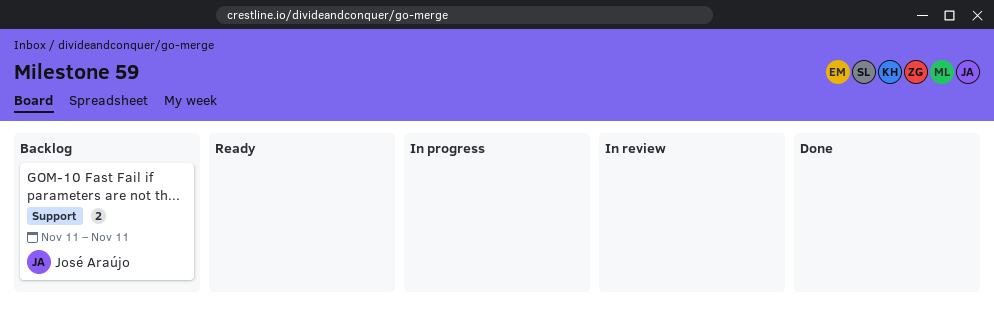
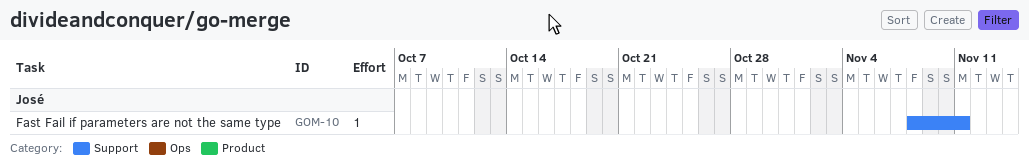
GOM-10, estimate: 2 -> 1
GOM-10, start: Nov 11 -> Nov 8

